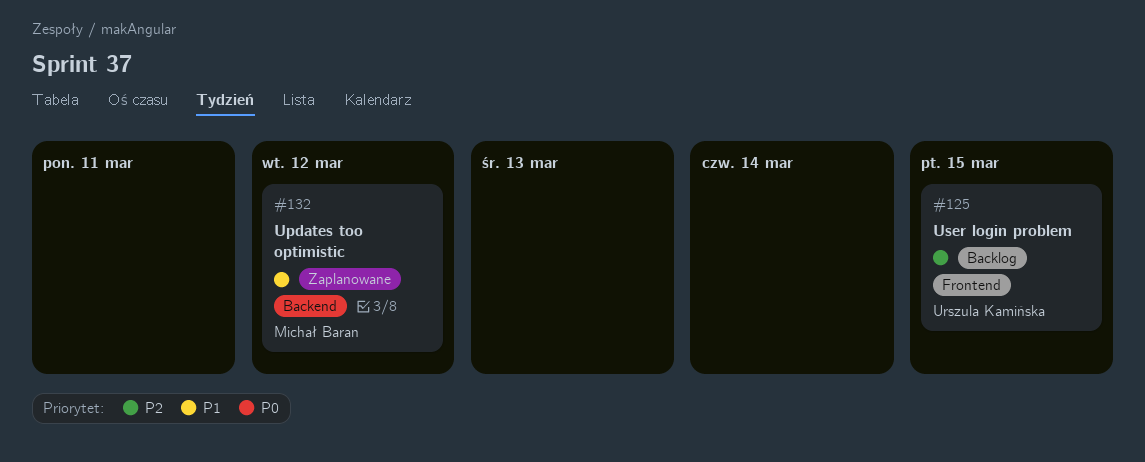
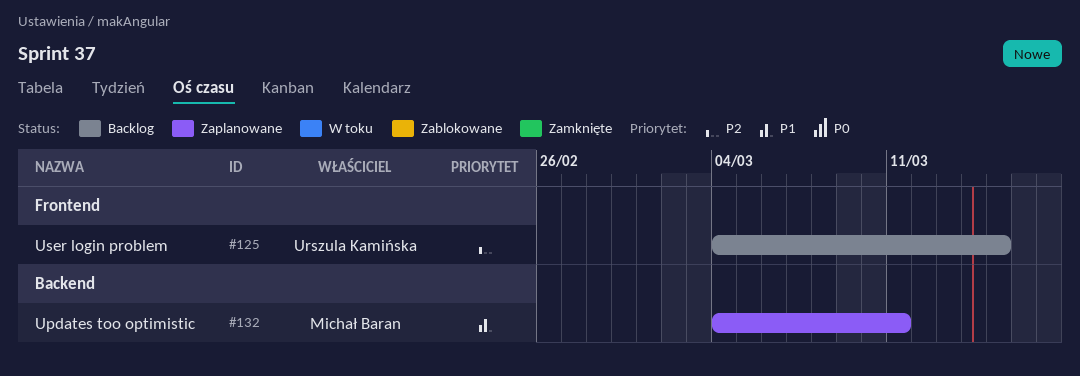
#132, due: Mar 12 -> Mar 11

